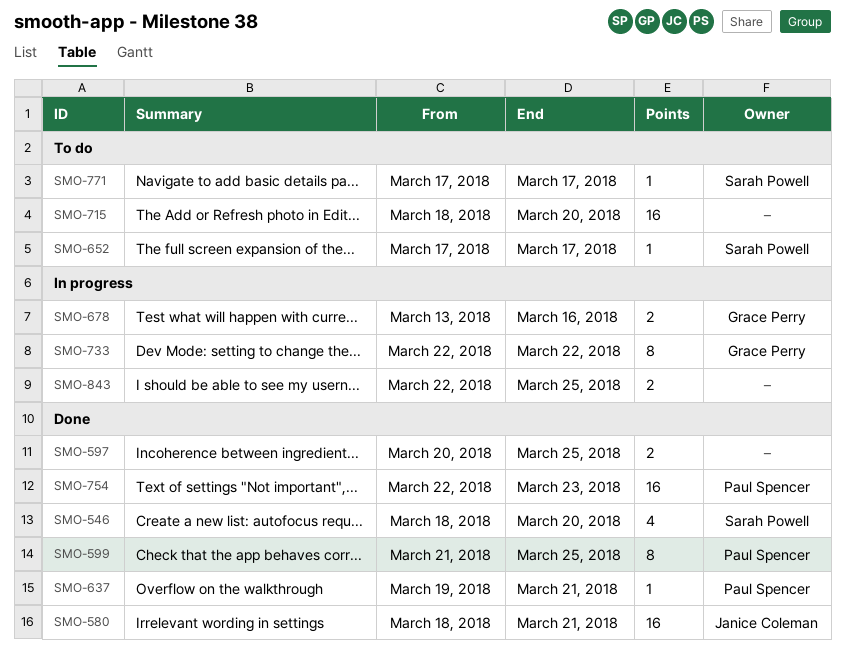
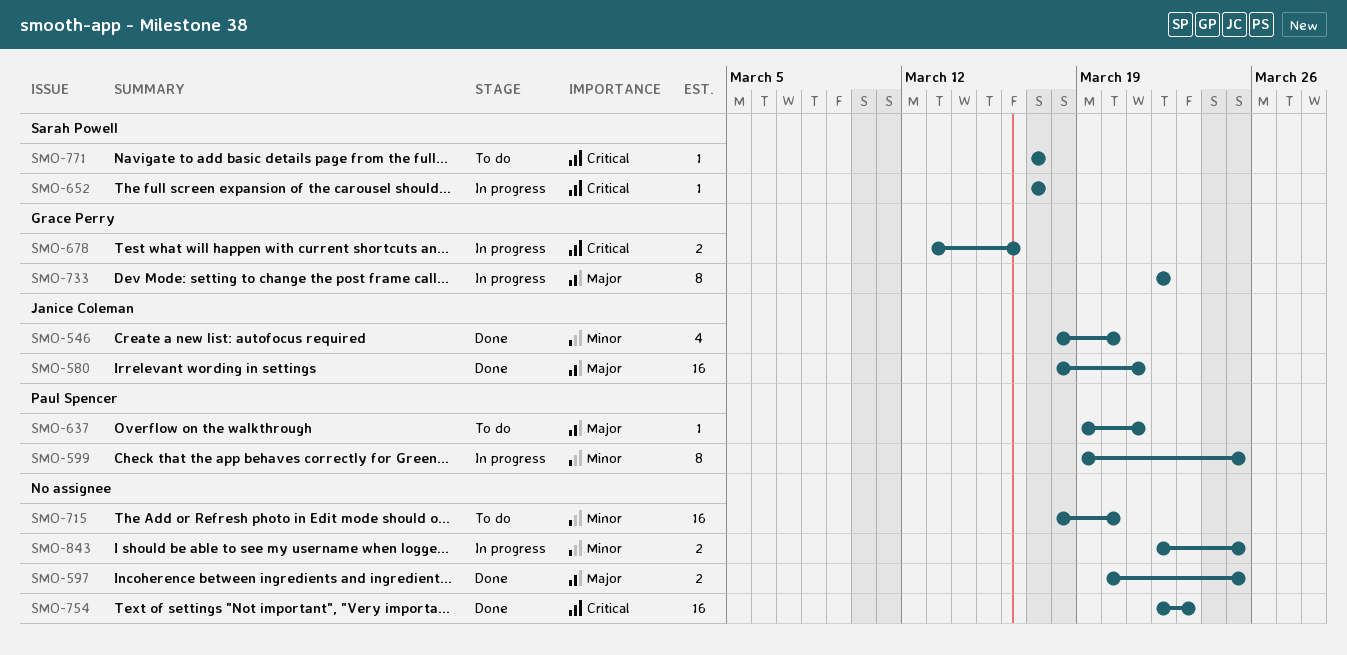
SMO-546, owner: Sarah Powell -> Janice Coleman
SMO-599, status: Done -> In progress
SMO-599, start: Mar 21 -> Mar 19
SMO-637, status: Done -> To do
SMO-652, status: To do -> In progress
SMO-754, owner: Paul Spencer -> none

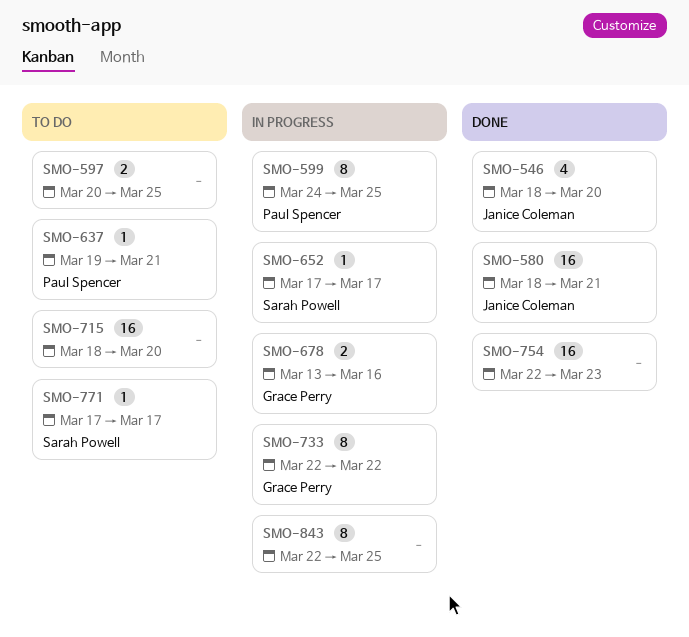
SMO-597, status: Done -> To do
SMO-599, start: Mar 19 -> Mar 24
SMO-843, estimate: 2 -> 8

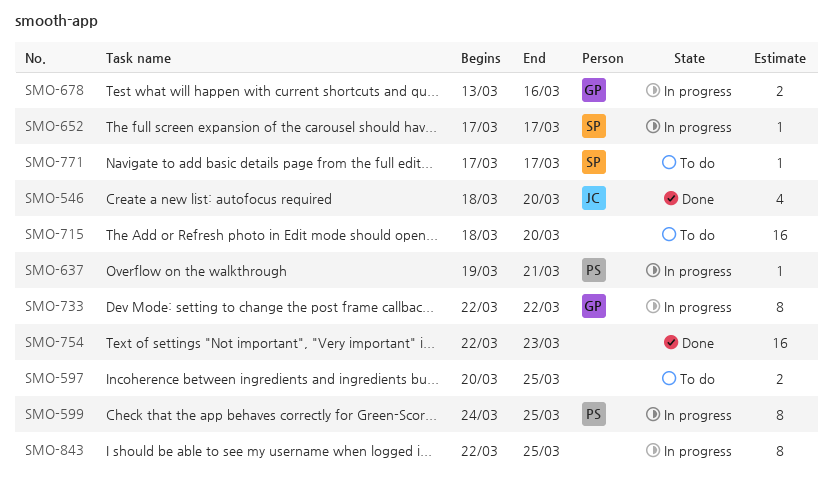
SMO-580: present -> none
SMO-637, status: To do -> In progress

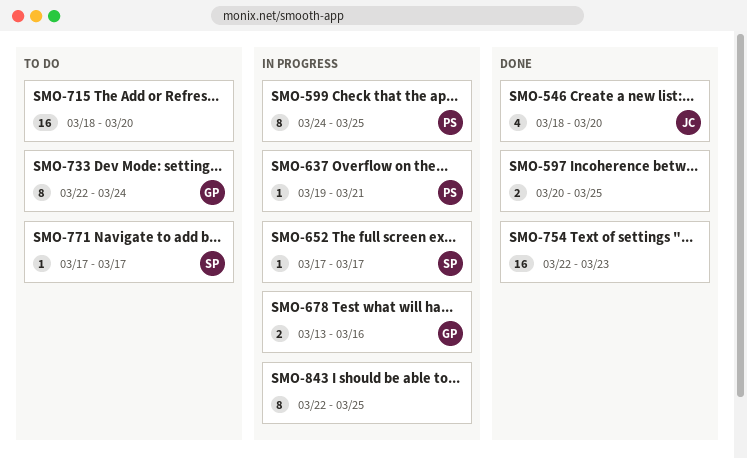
SMO-597, status: To do -> Done
SMO-733, status: In progress -> To do
SMO-733, due: Mar 22 -> Mar 24

